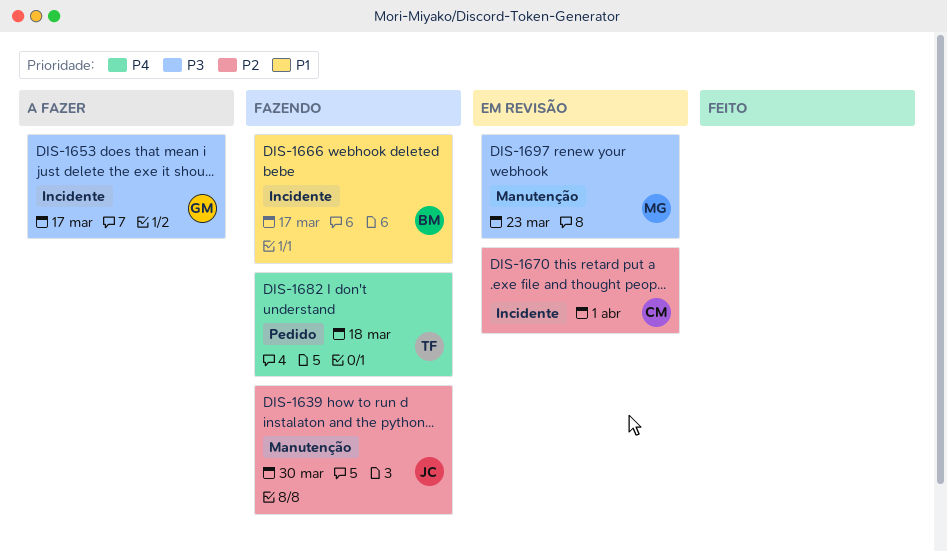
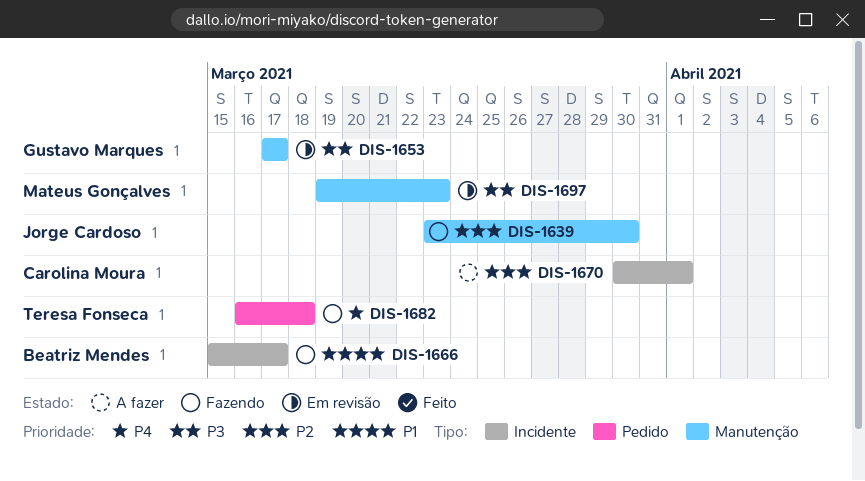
DIS-1653, status: A fazer -> Em revisão
DIS-1653, label: Incidente -> Manutenção
DIS-1670, status: Em revisão -> A fazer

